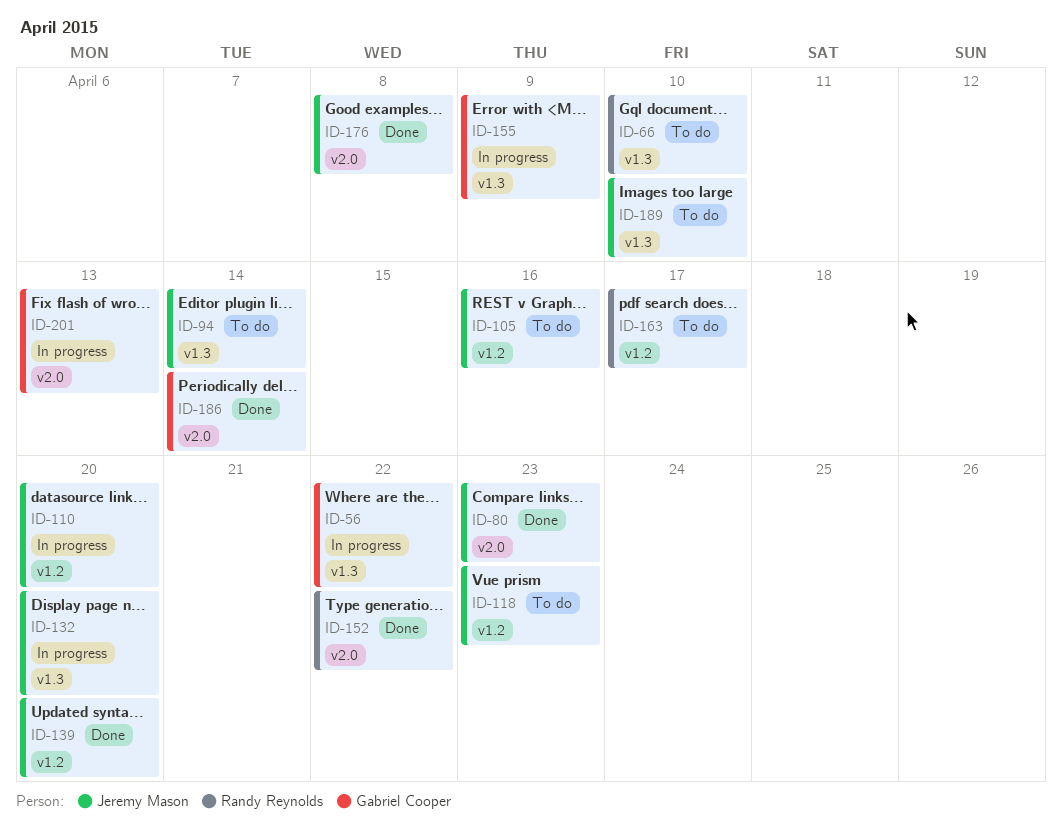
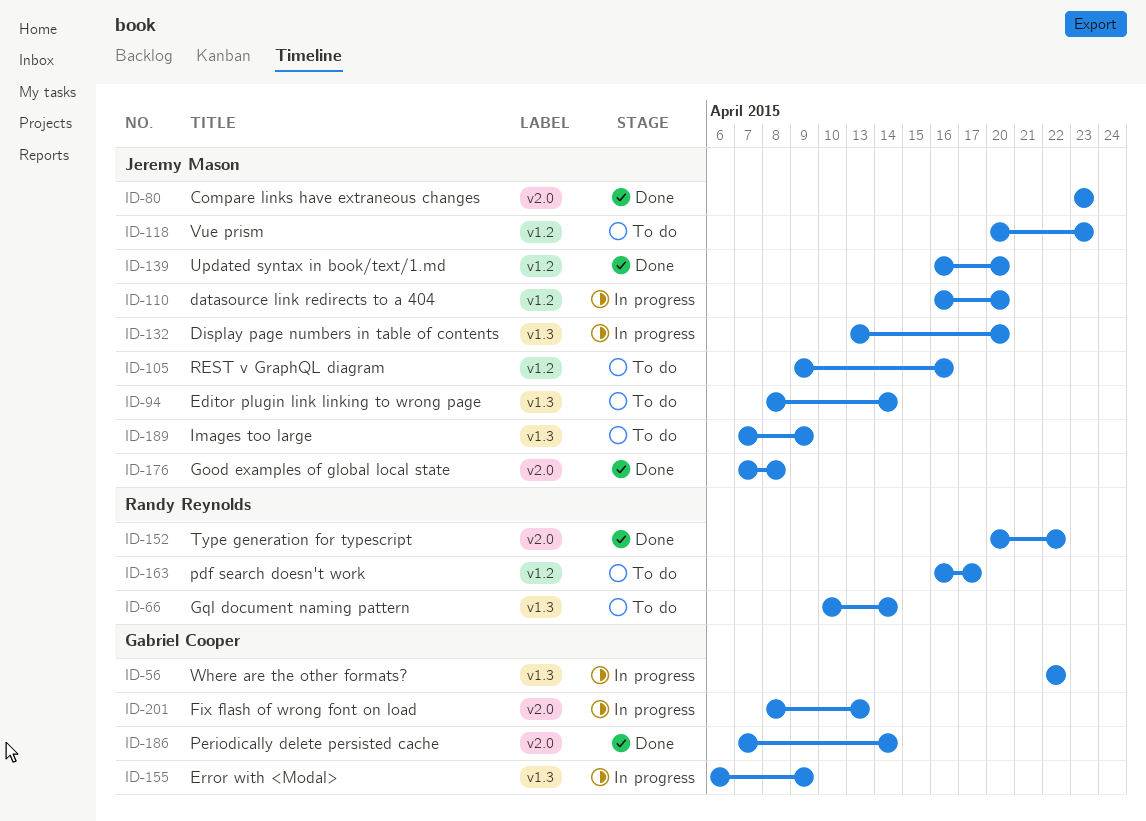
ID-66, due: Apr 10 -> Apr 14
ID-189, due: Apr 10 -> Apr 9

